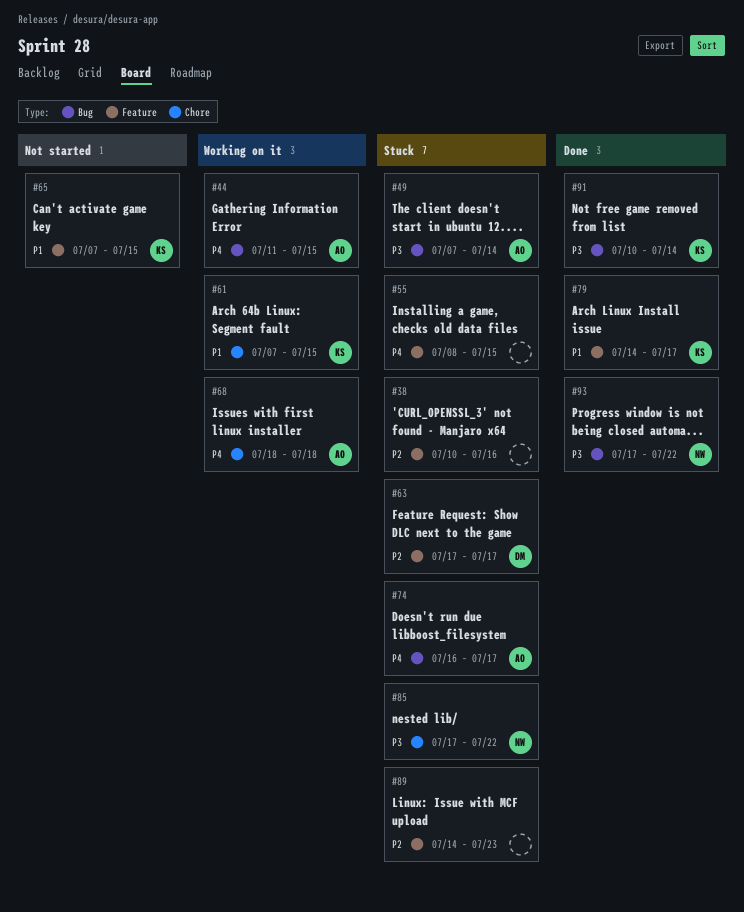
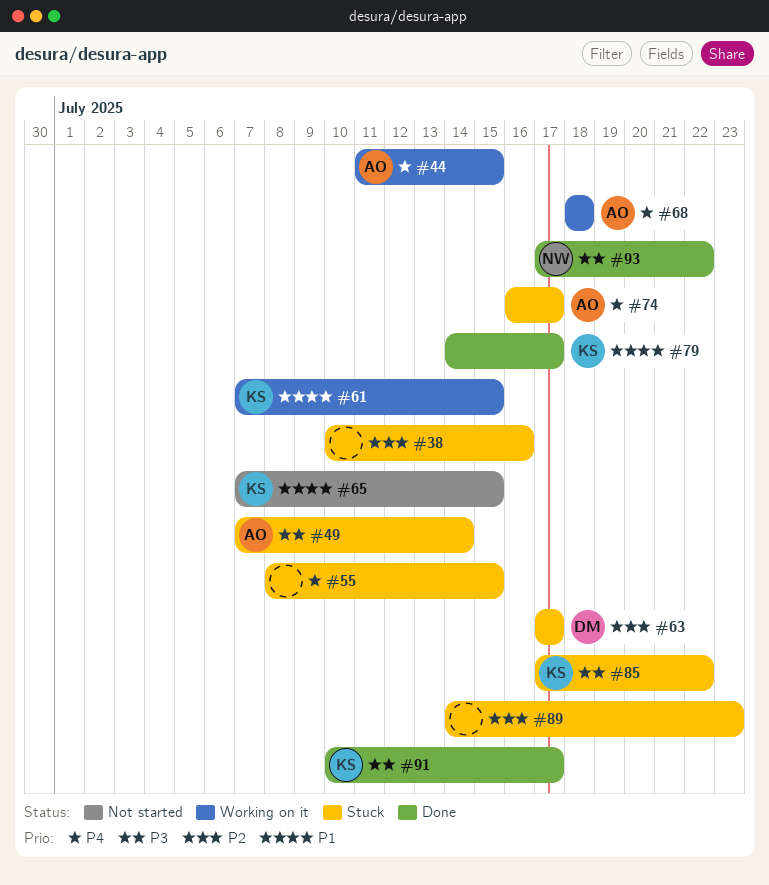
#85, owner: NW -> KS
#91, due: Jul 14 -> Jul 17

